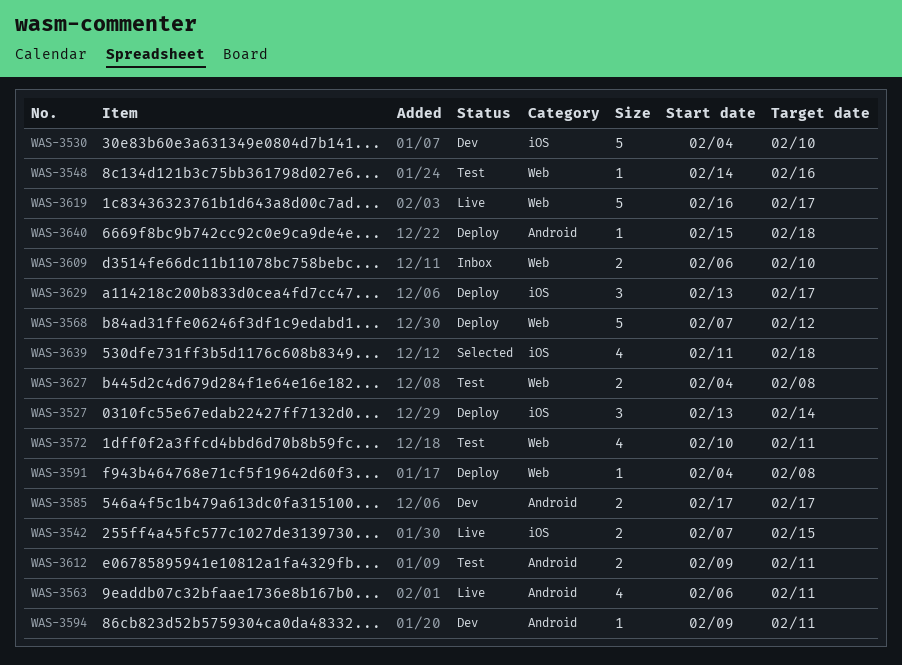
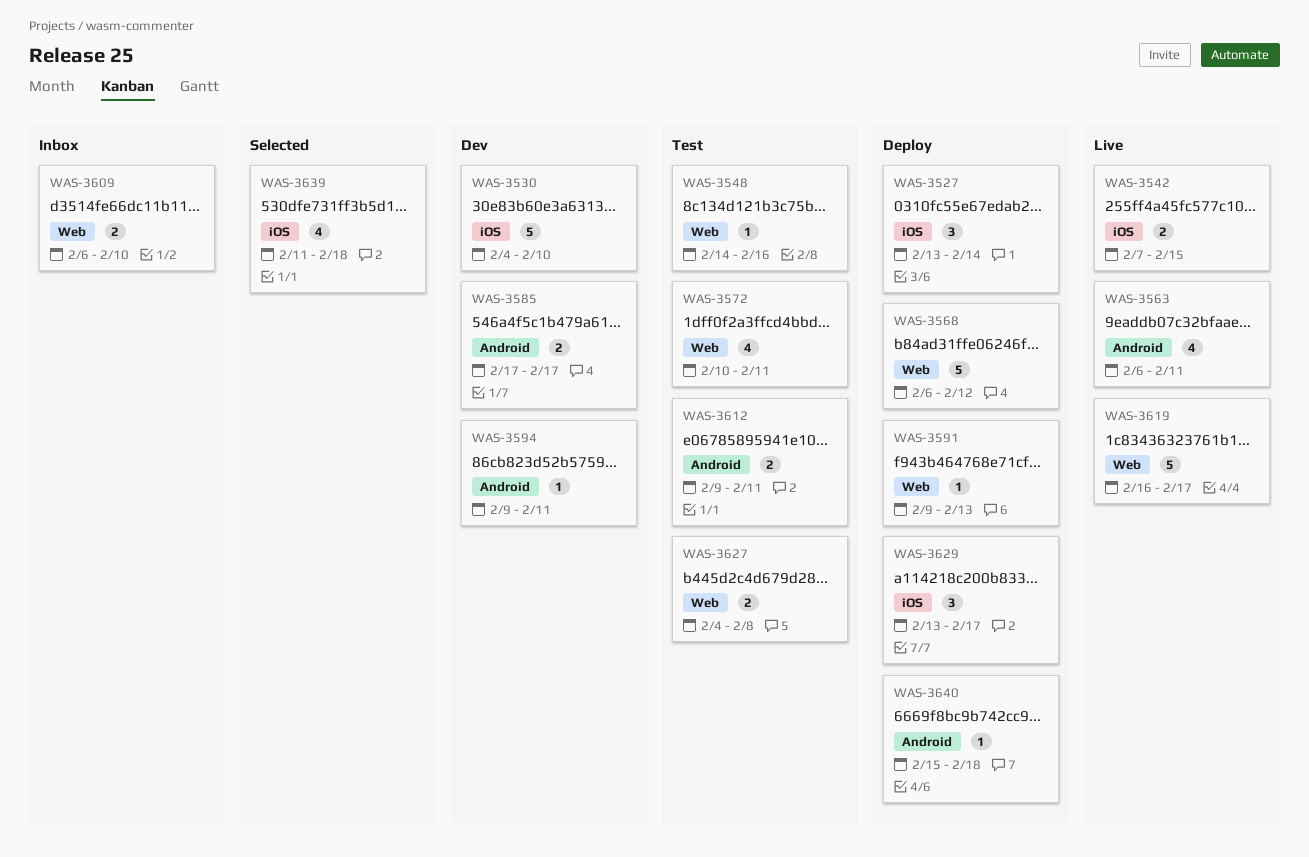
WAS-3568, start: Feb 7 -> Feb 6
WAS-3591, start: Feb 4 -> Feb 9
WAS-3591, due: Feb 8 -> Feb 13

